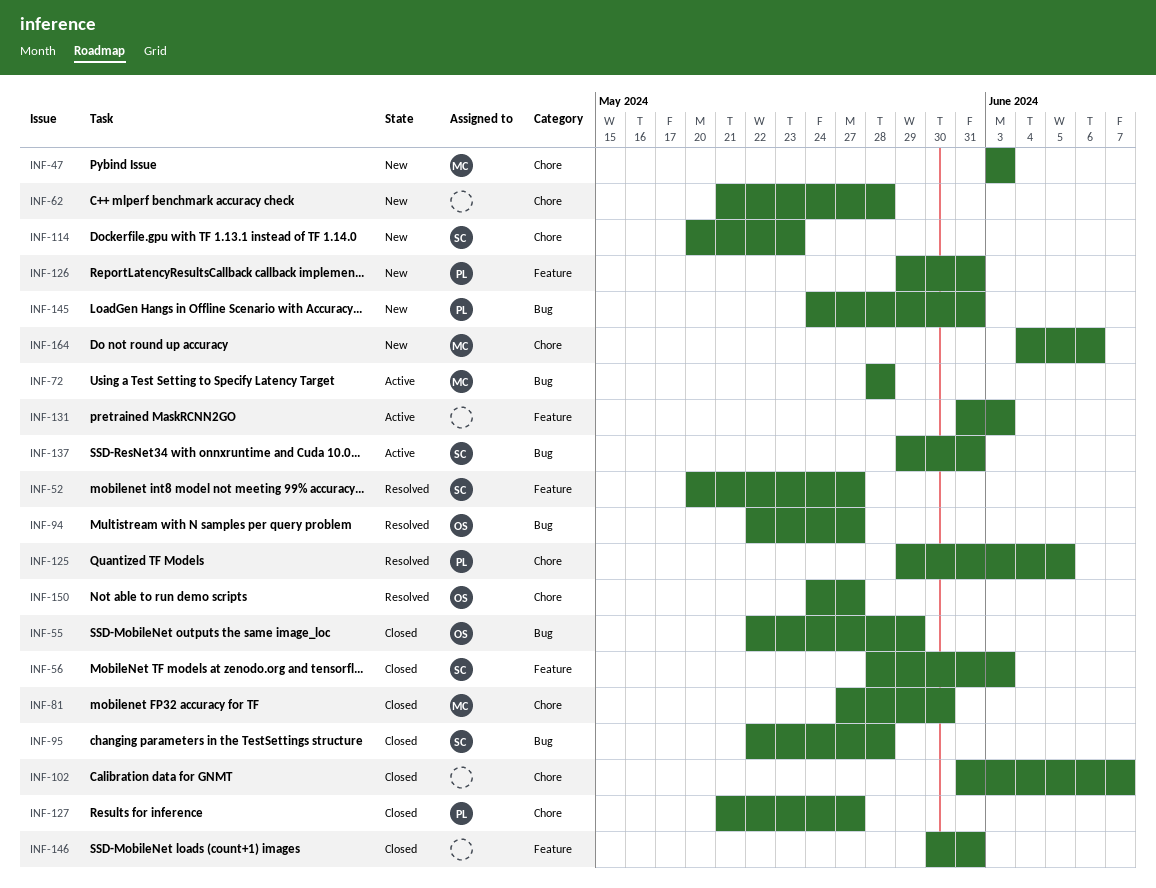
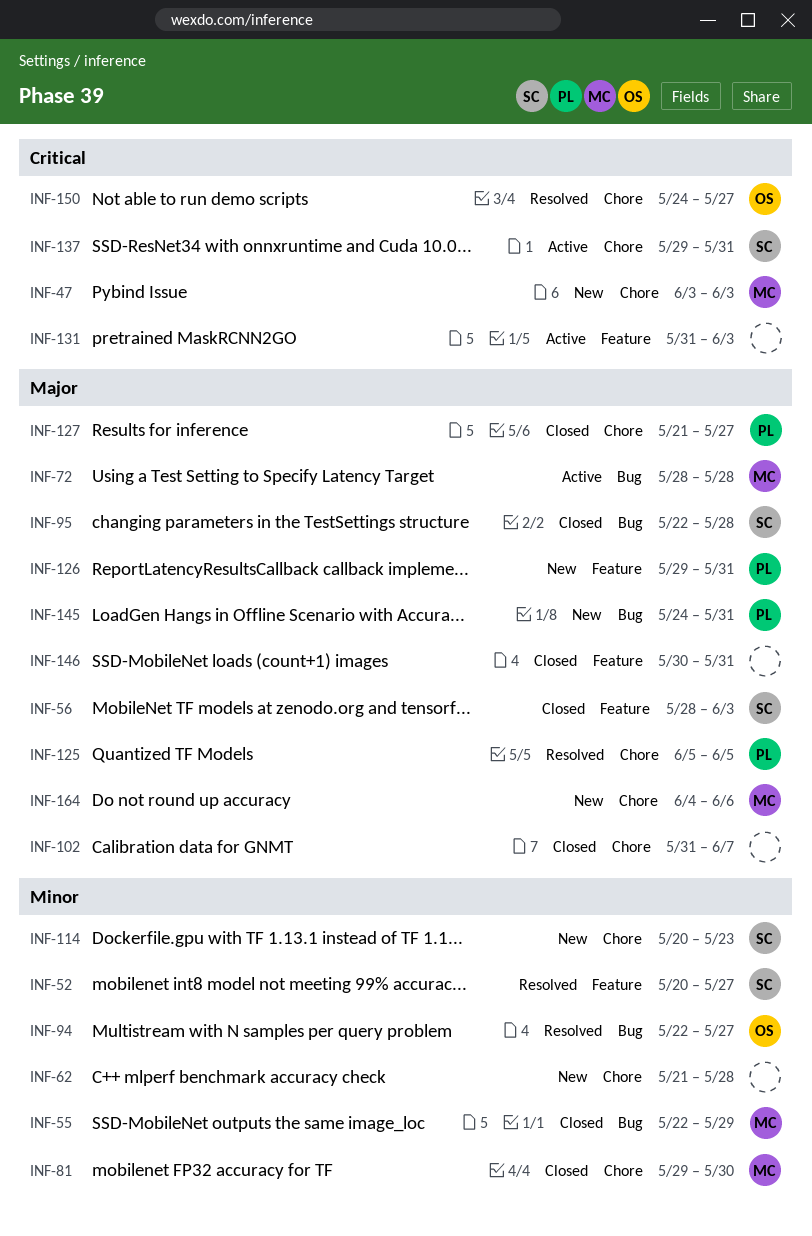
INF-55, owner: OS -> MC
INF-81, start: May 27 -> May 29
INF-125, start: May 29 -> Jun 5
INF-137, label: Bug -> Chore

